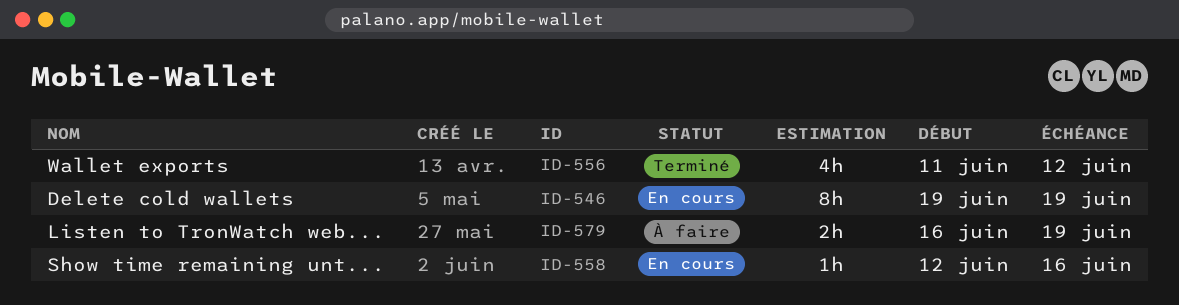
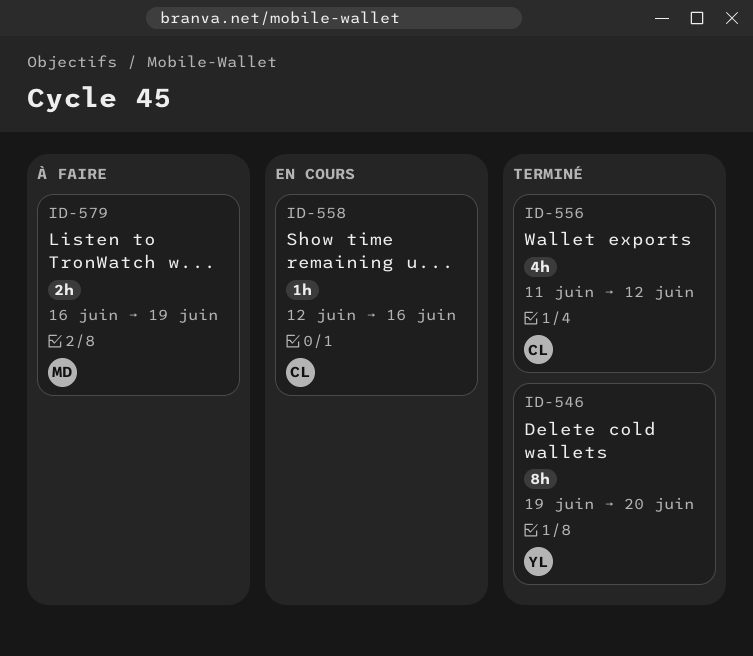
ID-546, status: En cours -> Terminé
ID-546, due: Jun 19 -> Jun 20

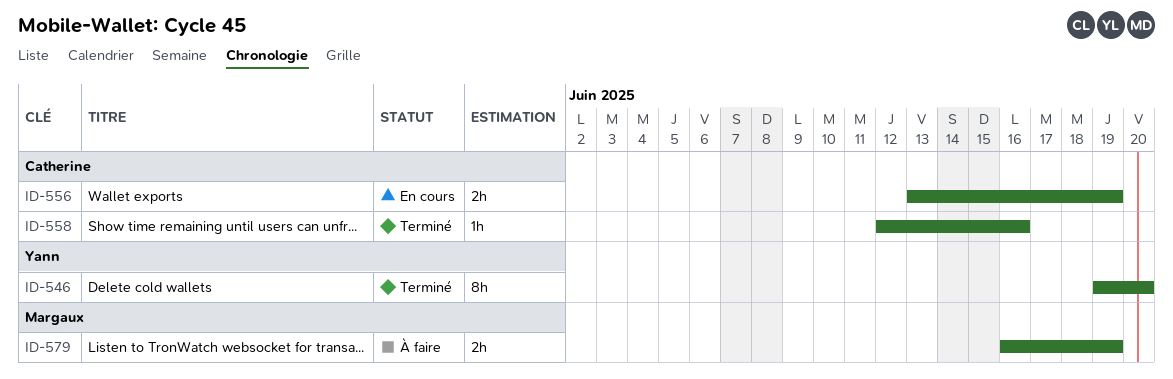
ID-556, status: Terminé -> En cours
ID-556, estimate: 4h -> 2h
ID-556, start: Jun 11 -> Jun 13
ID-556, due: Jun 12 -> Jun 19
ID-558, status: En cours -> Terminé

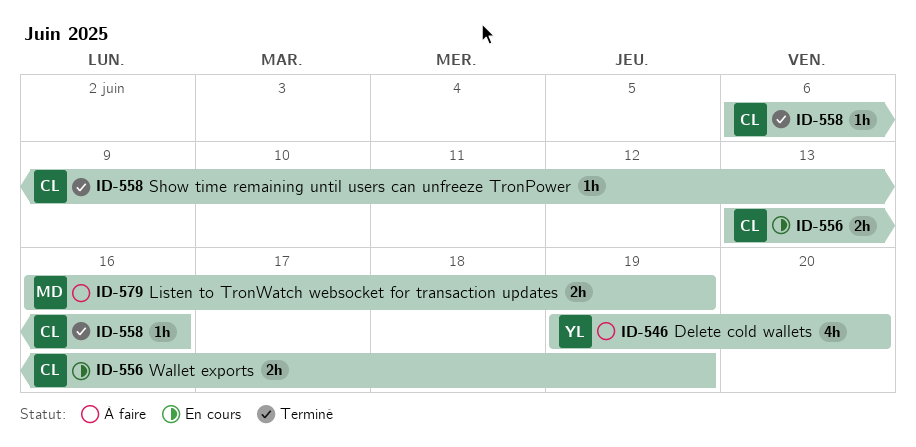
ID-546, status: Terminé -> À faire
ID-546, estimate: 8h -> 4h
ID-558, start: Jun 12 -> Jun 6

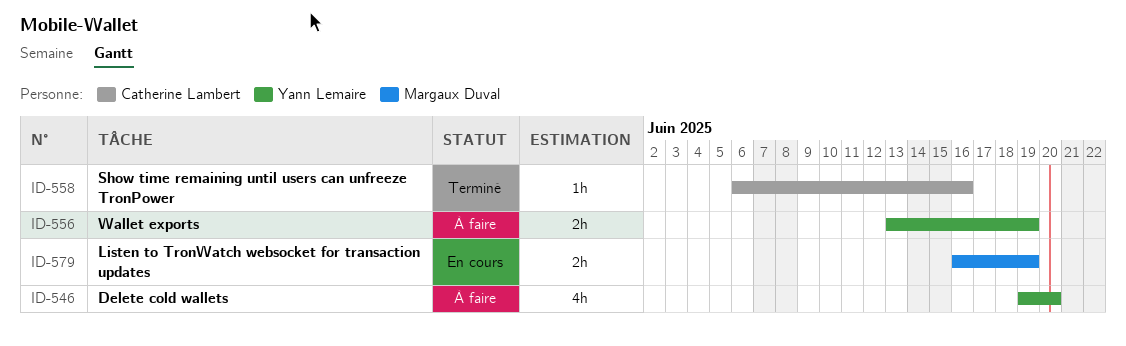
ID-556, status: En cours -> À faire
ID-556, owner: Catherine Lambert -> Yann Lemaire
ID-579, status: À faire -> En cours

